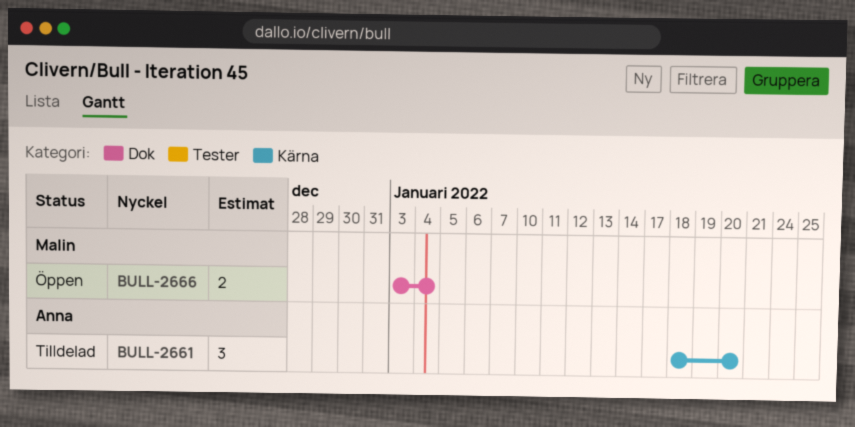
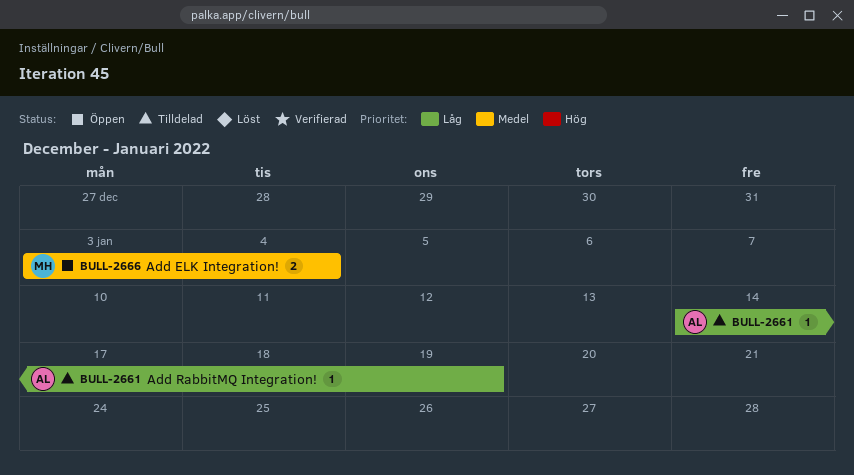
BULL-2661, estimate: 3 -> 1
BULL-2661, start: Jan 18 -> Jan 14
BULL-2661, due: Jan 20 -> Jan 19

